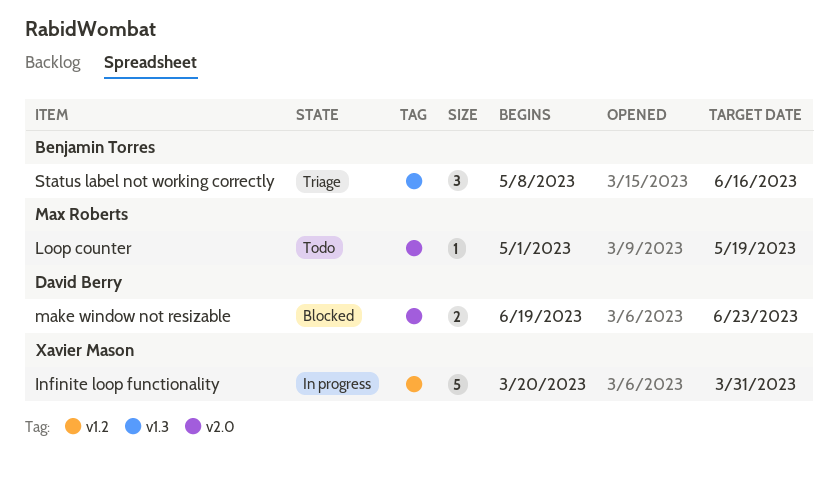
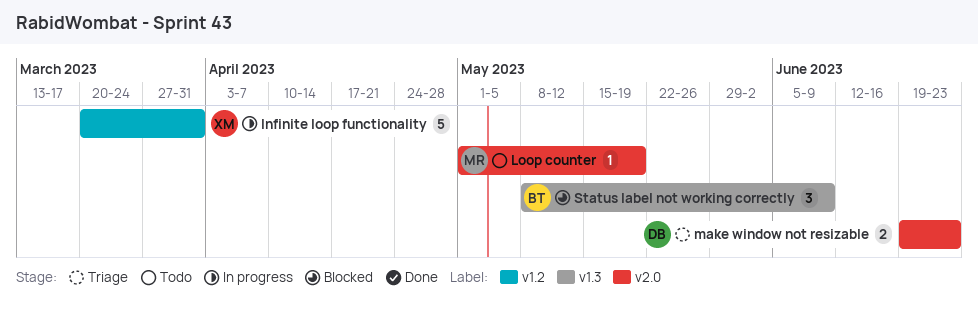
make window not resizable, status: Blocked -> Triage
Status label not working correctly, status: Triage -> Blocked
Status label not working correctly, due: Jun 16 -> Jun 9

